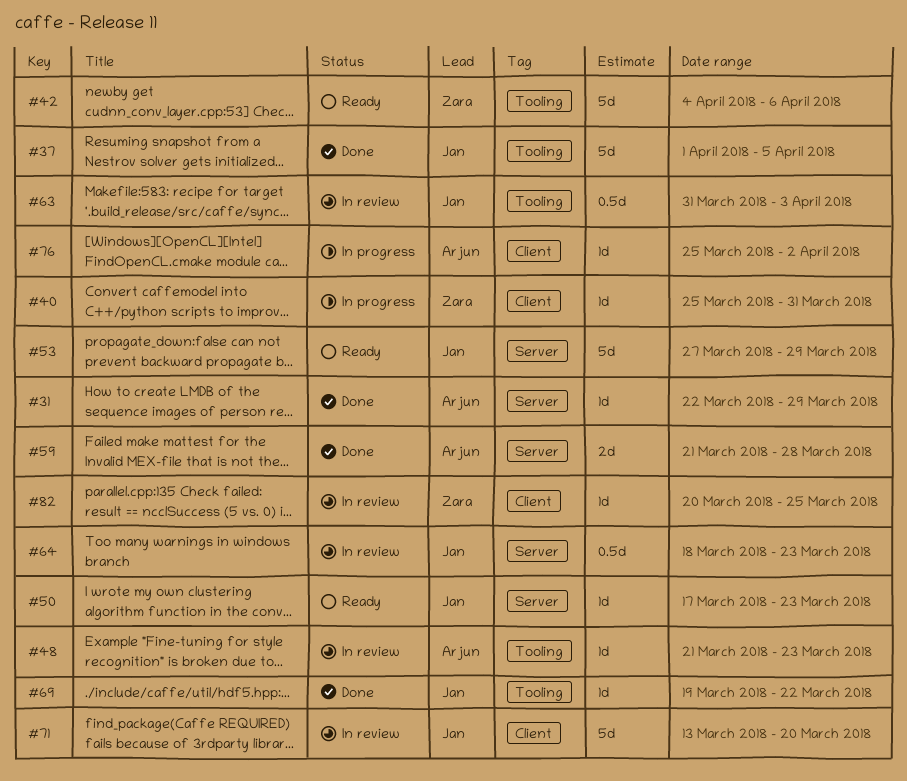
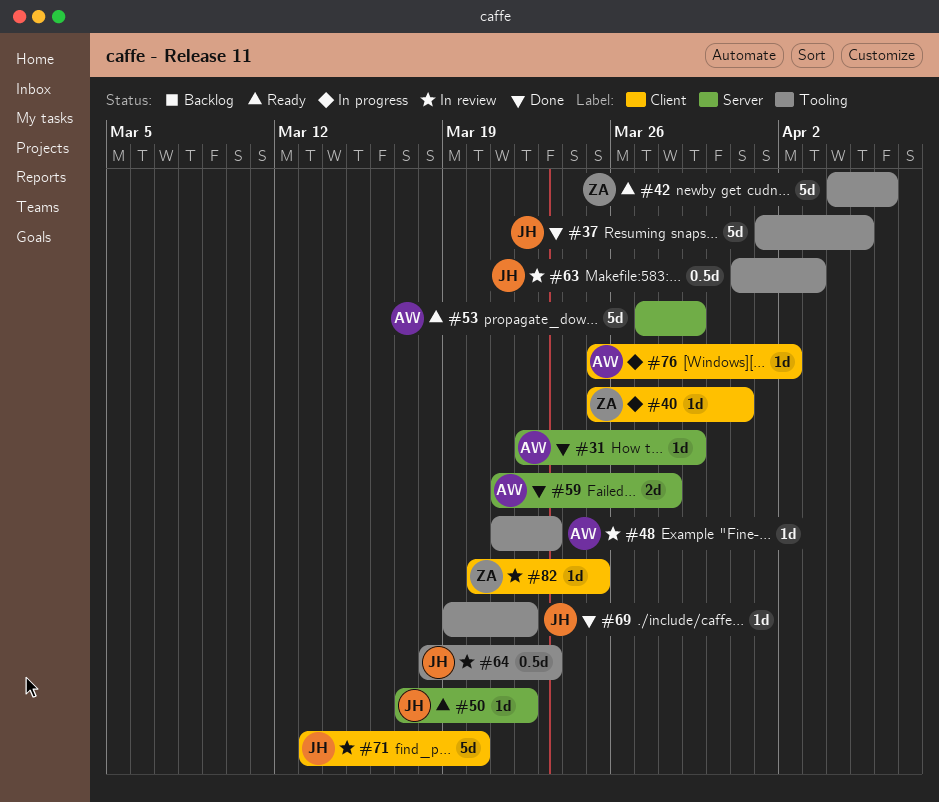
#50, due: Mar 23 -> Mar 22
#53, owner: Jan -> Arjun
#64, label: Server -> Tooling

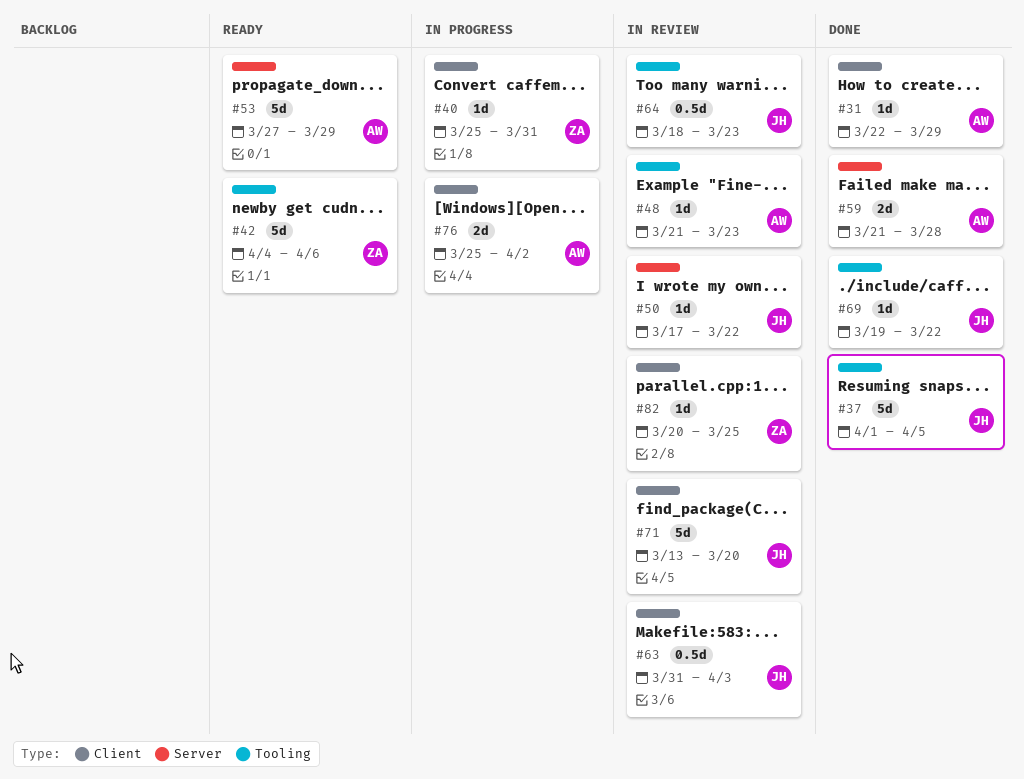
#31, label: Server -> Client
#50, status: Ready -> In review
#63, label: Tooling -> Client
#76, estimate: 1d -> 2d

